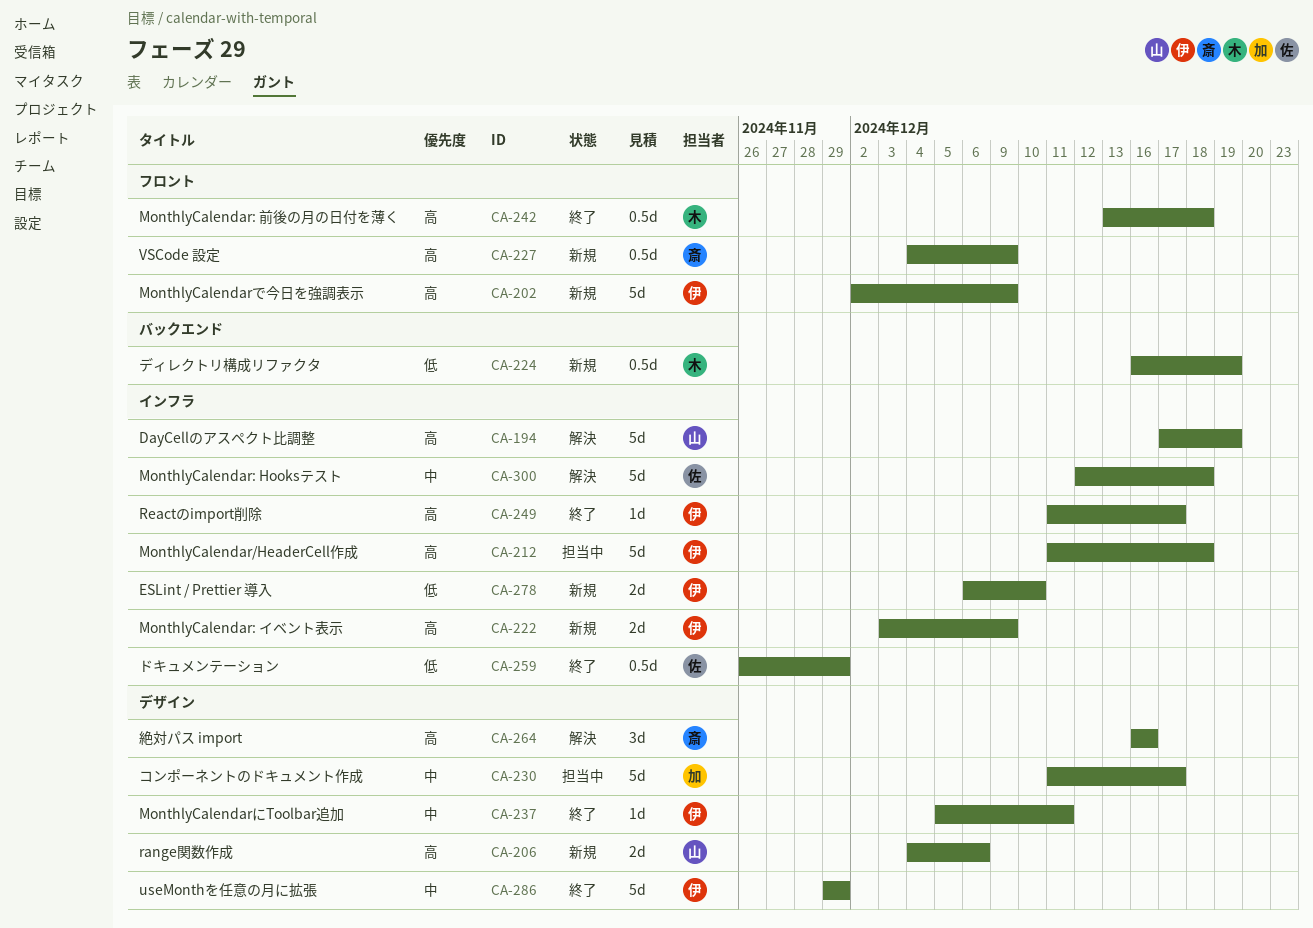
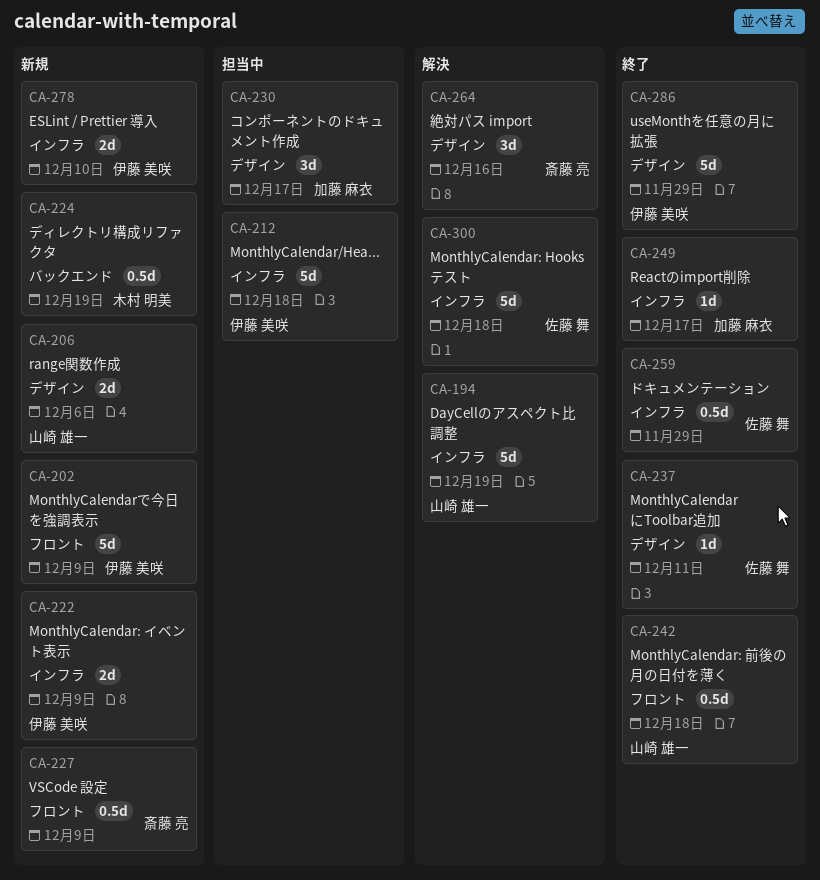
CA-230, estimate: 5d -> 3d
CA-237, owner: 伊藤 美咲 -> 佐藤 舞
CA-242, owner: 木村 明美 -> 山崎 雄一
CA-249, owner: 伊藤 美咲 -> 加藤 麻衣

